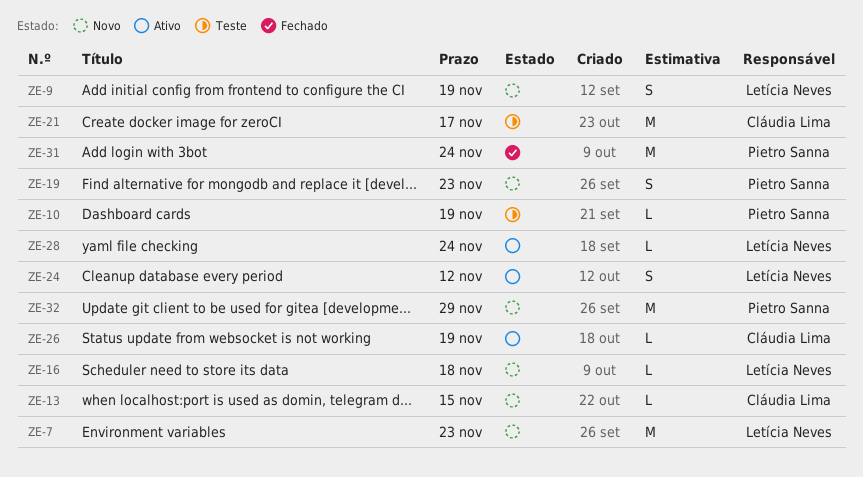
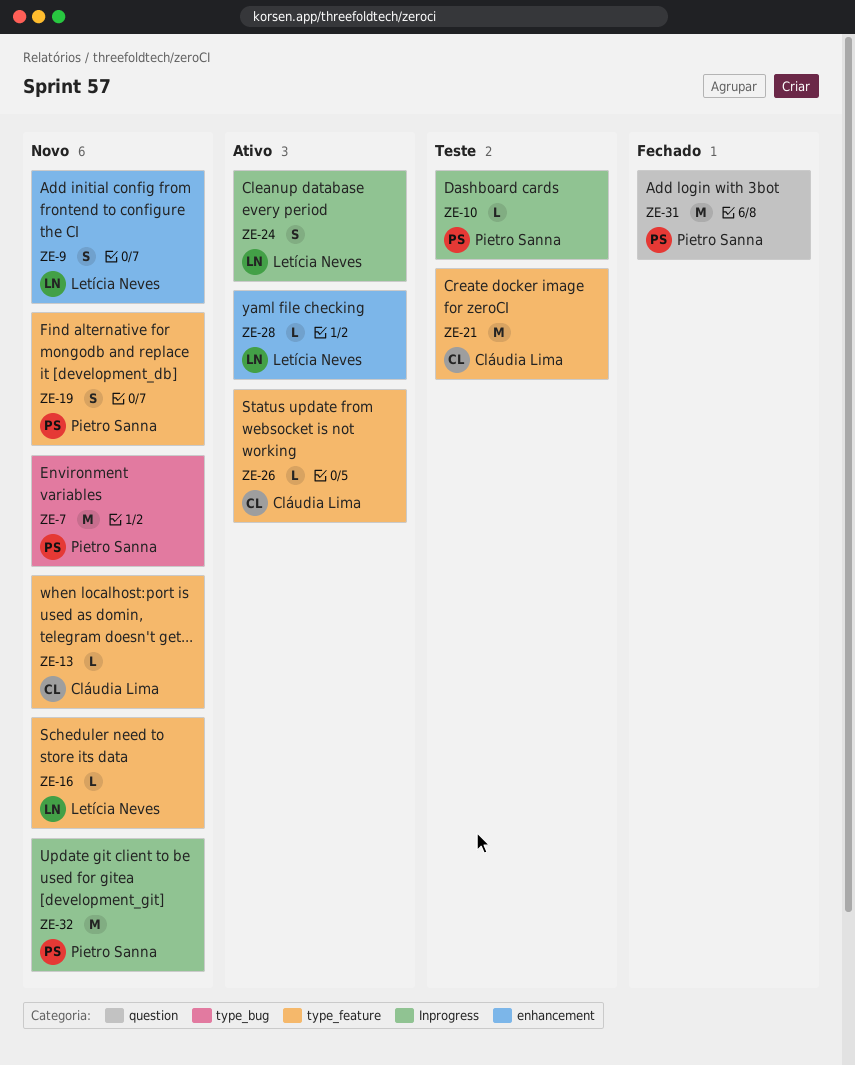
ZE-7, owner: Letícia Neves -> Pietro Sanna

